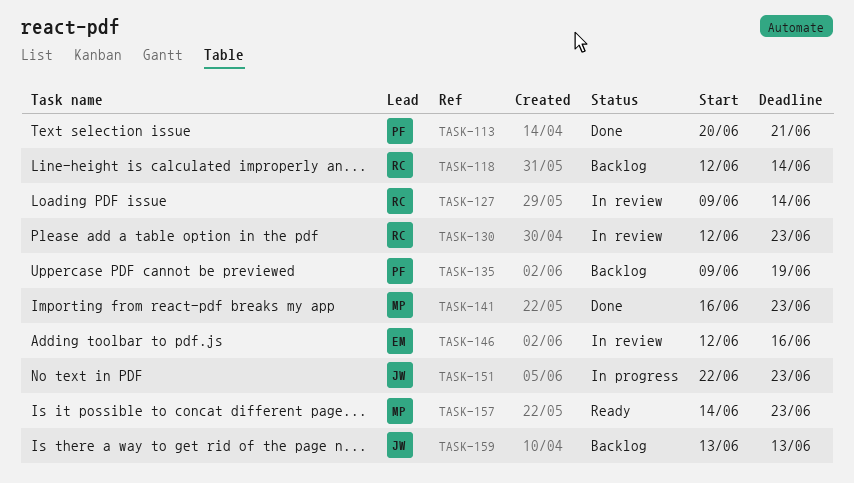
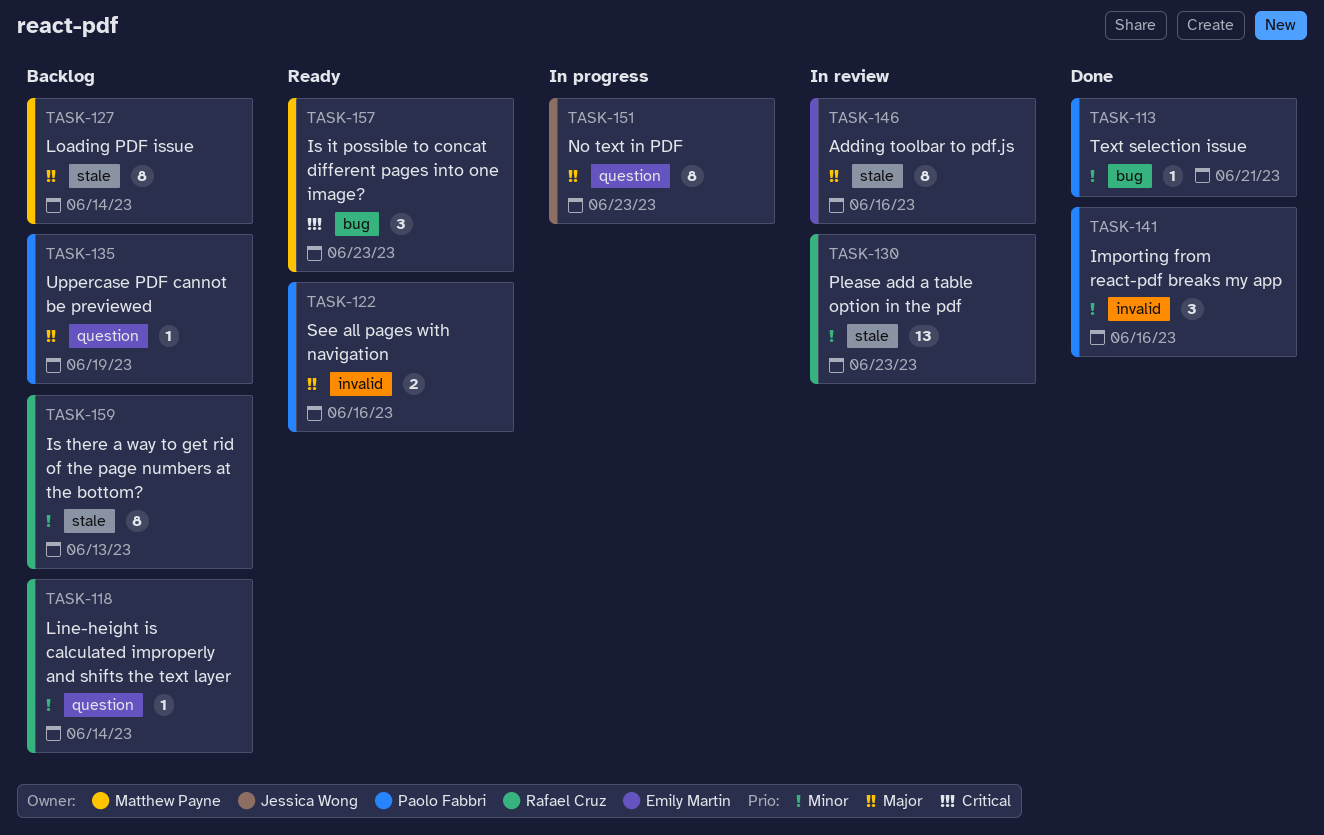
TASK-122: none -> present
TASK-127, status: In review -> Backlog
TASK-127, owner: Rafael Cruz -> Matthew Payne
TASK-141, owner: Matthew Payne -> Paolo Fabbri
TASK-141, due: Jun 23 -> Jun 16
TASK-159, owner: Jessica Wong -> Rafael Cruz

